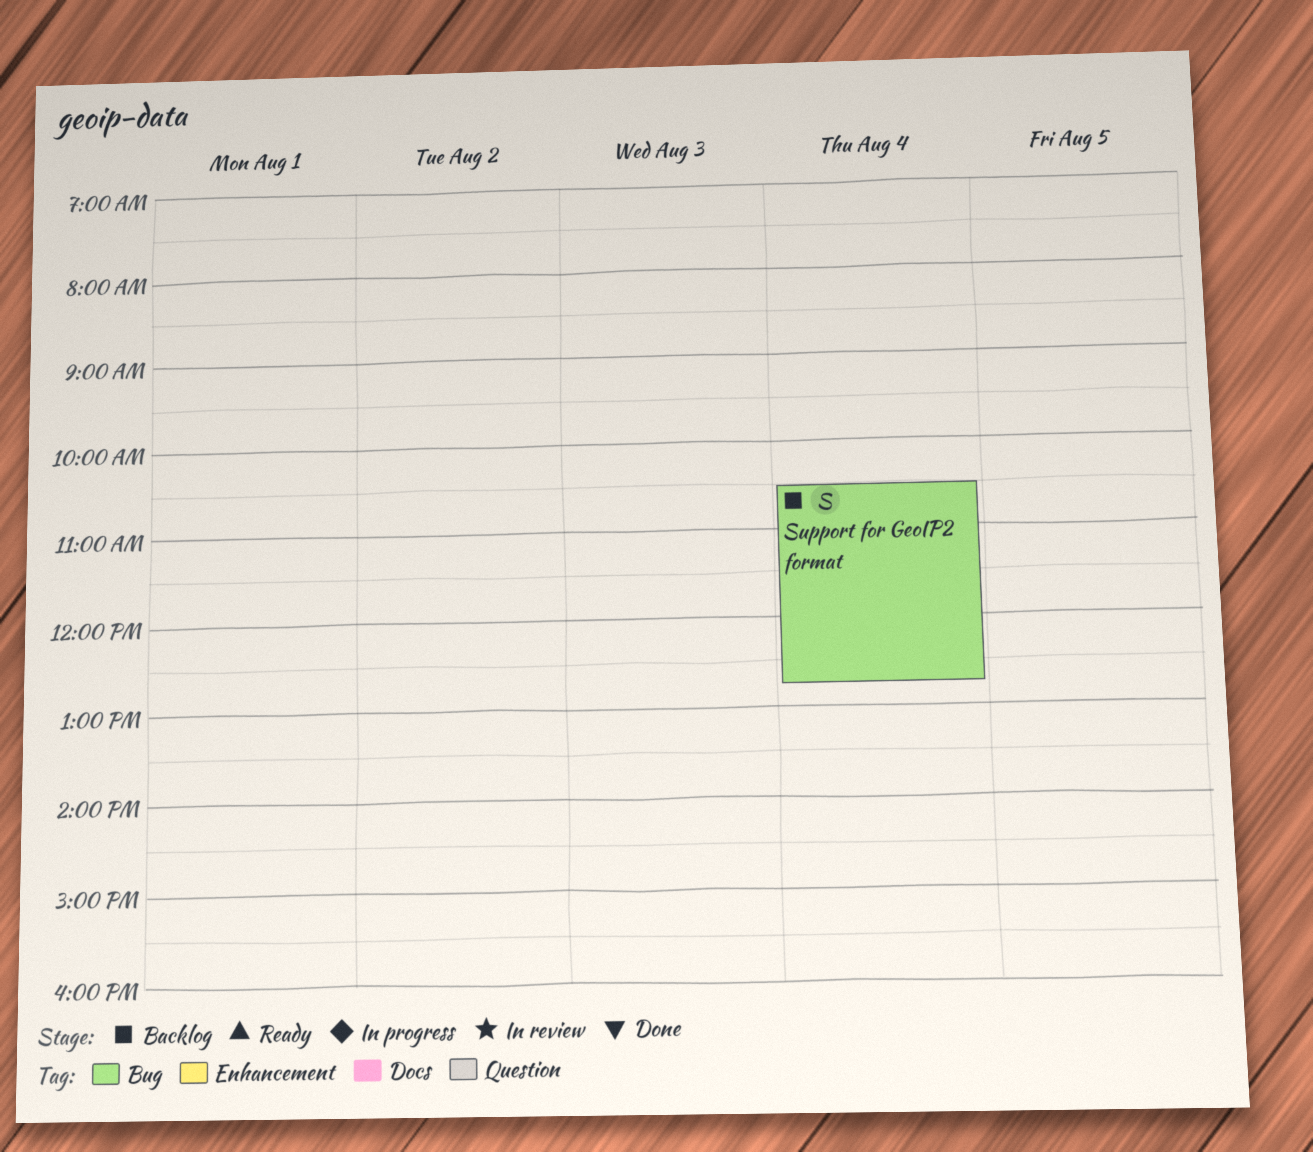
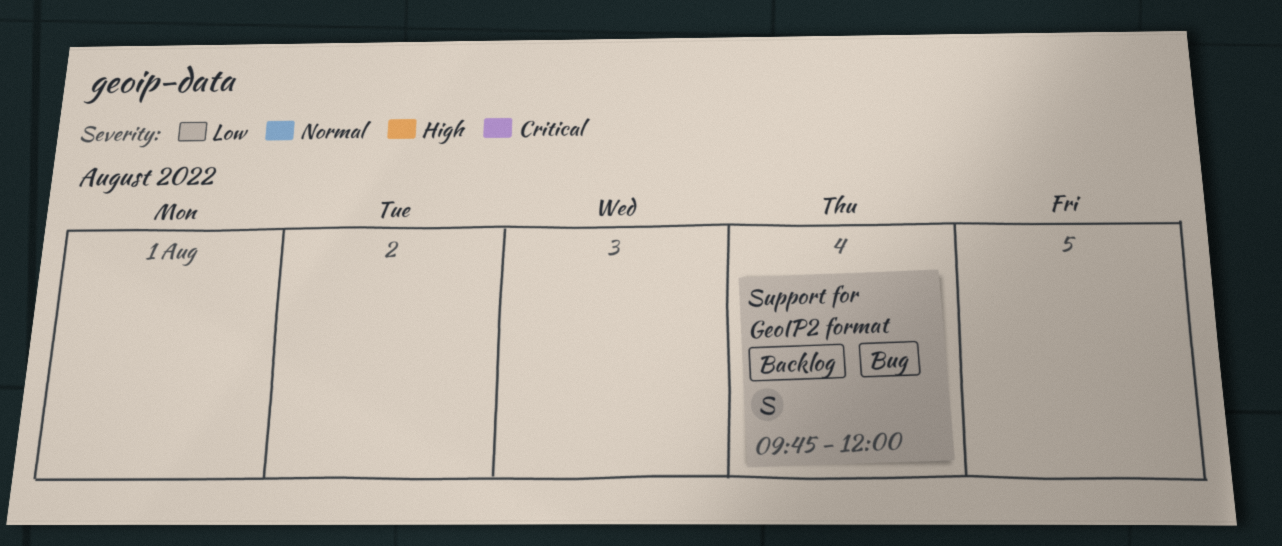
Support for GeoIP2 format, begins: 10:30 -> 09:45
Support for GeoIP2 format, ends: 12:45 -> 12:00

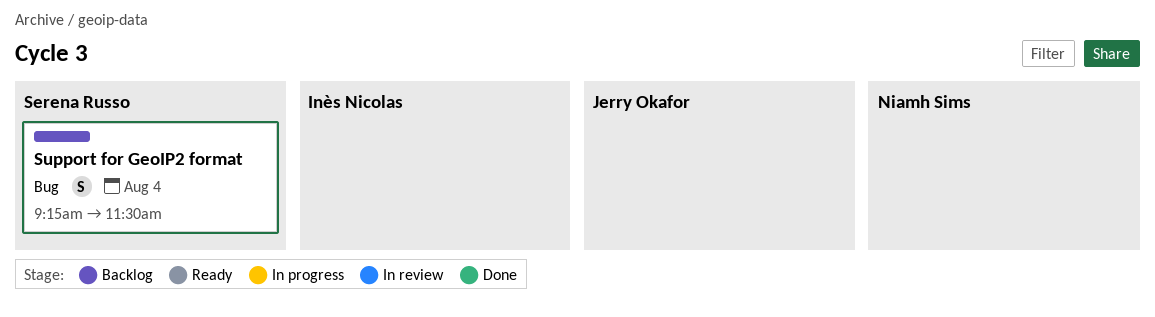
Support for GeoIP2 format, begins: 09:45 -> 09:15
Support for GeoIP2 format, ends: 12:00 -> 11:30

